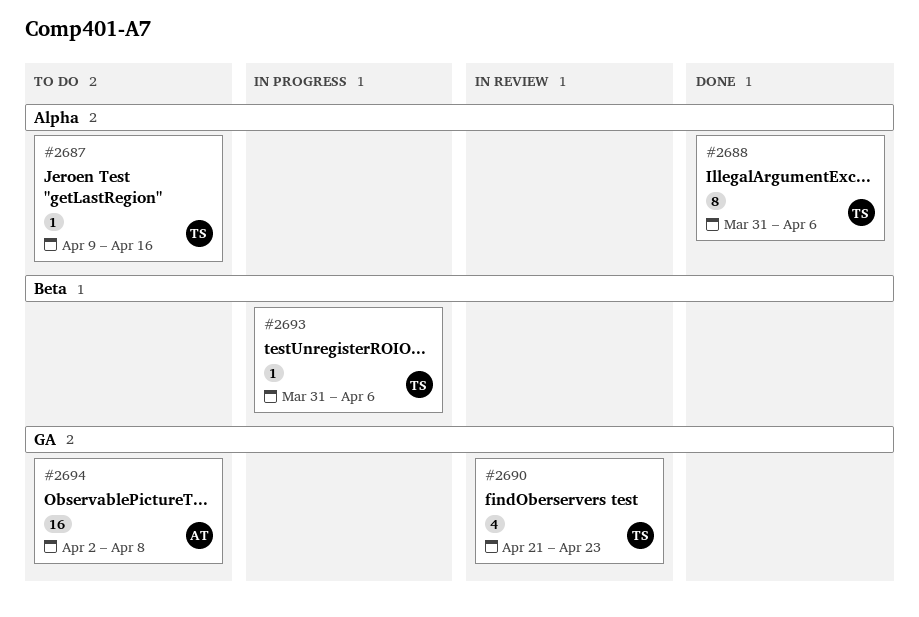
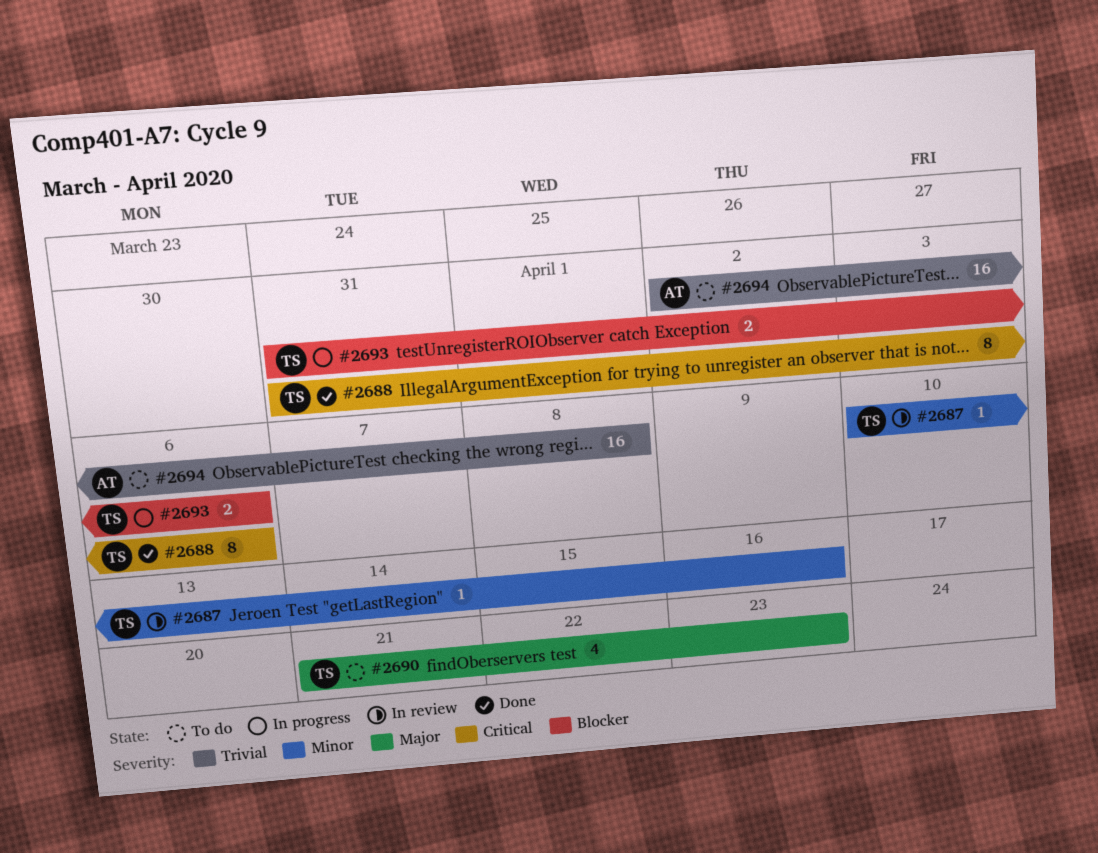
#2687, status: To do -> In review
#2687, start: Apr 9 -> Apr 10
#2690, status: In review -> To do
#2693, estimate: 1 -> 2

